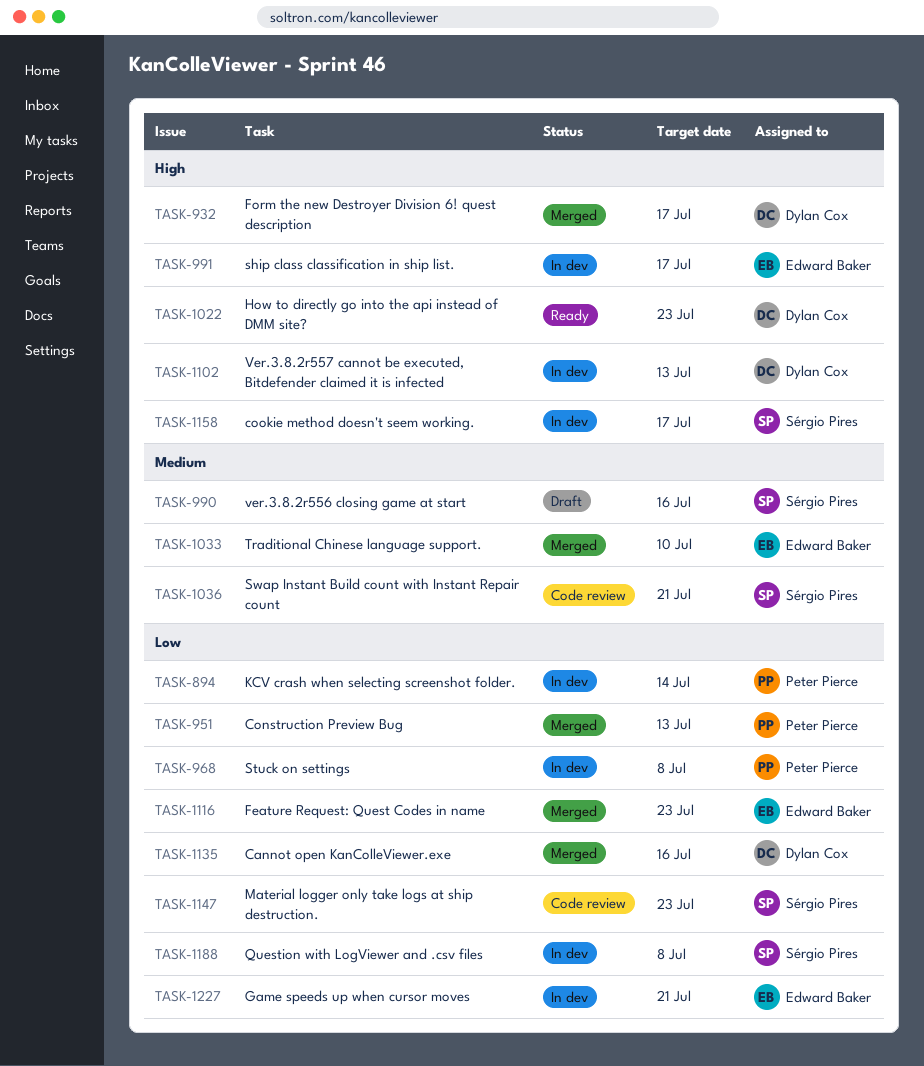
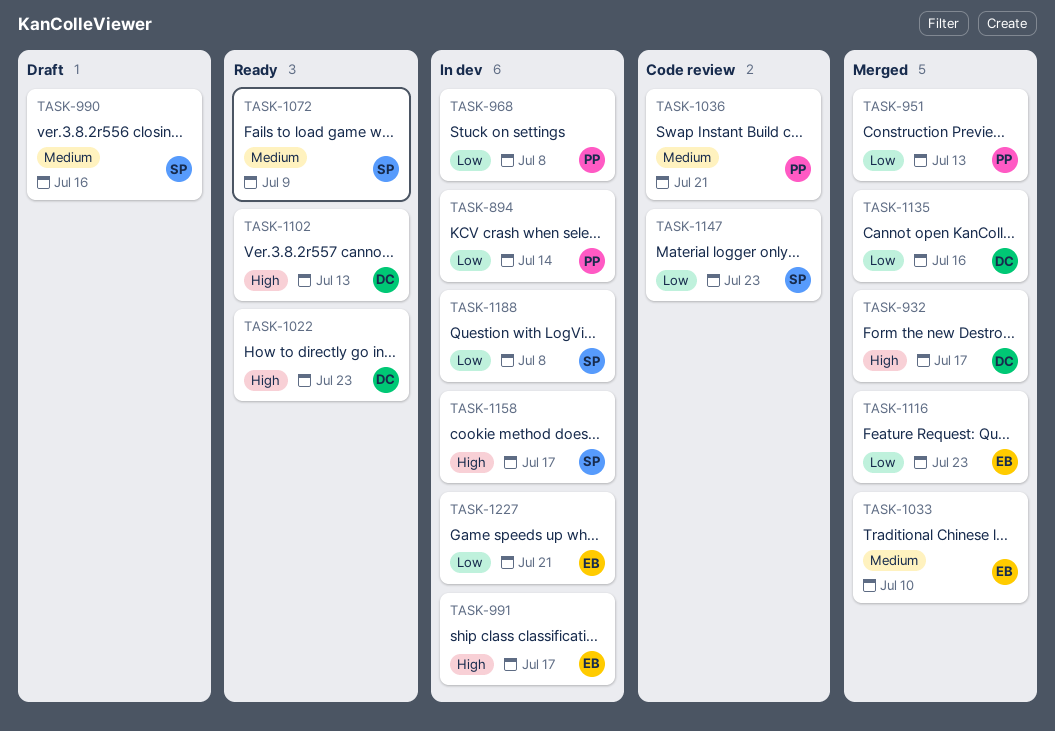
TASK-1036, owner: Sérgio Pires -> Peter Pierce
TASK-1072: none -> present
TASK-1102, status: In dev -> Ready

